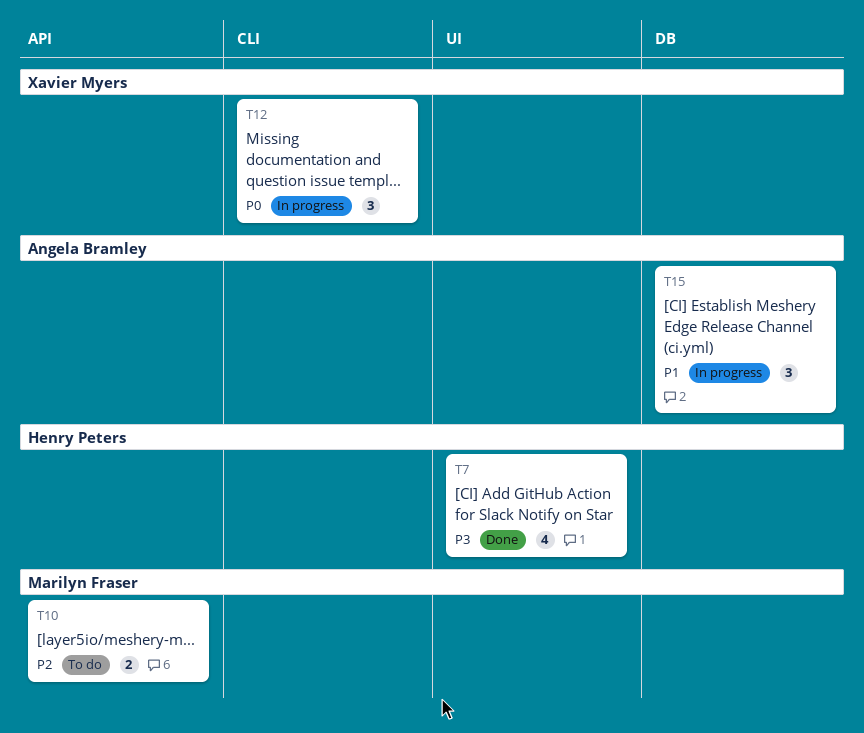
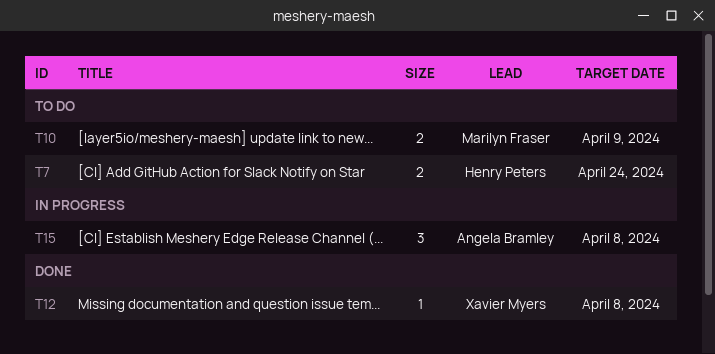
T7, status: Done -> To do
T7, estimate: 4 -> 2
T12, status: In progress -> Done
T12, estimate: 3 -> 1

